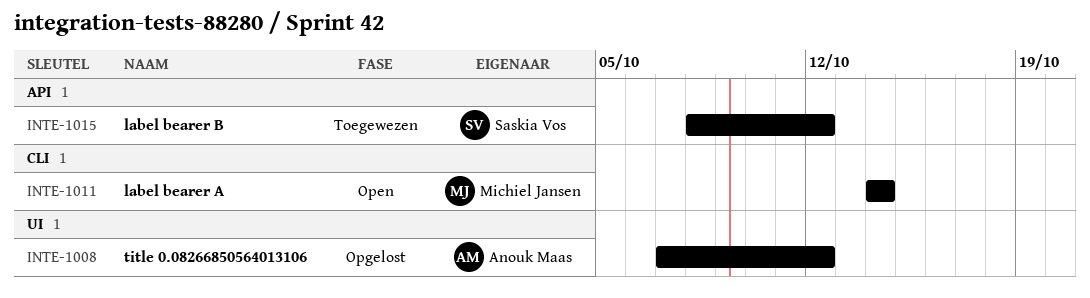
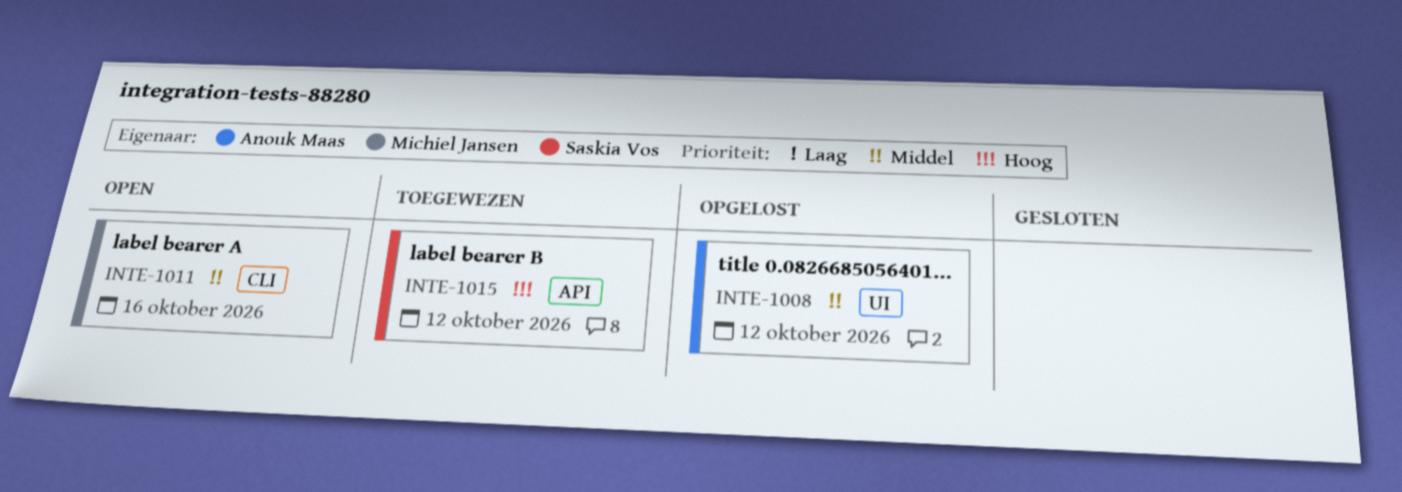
INTE-1011, due: Oct 14 -> Oct 16

